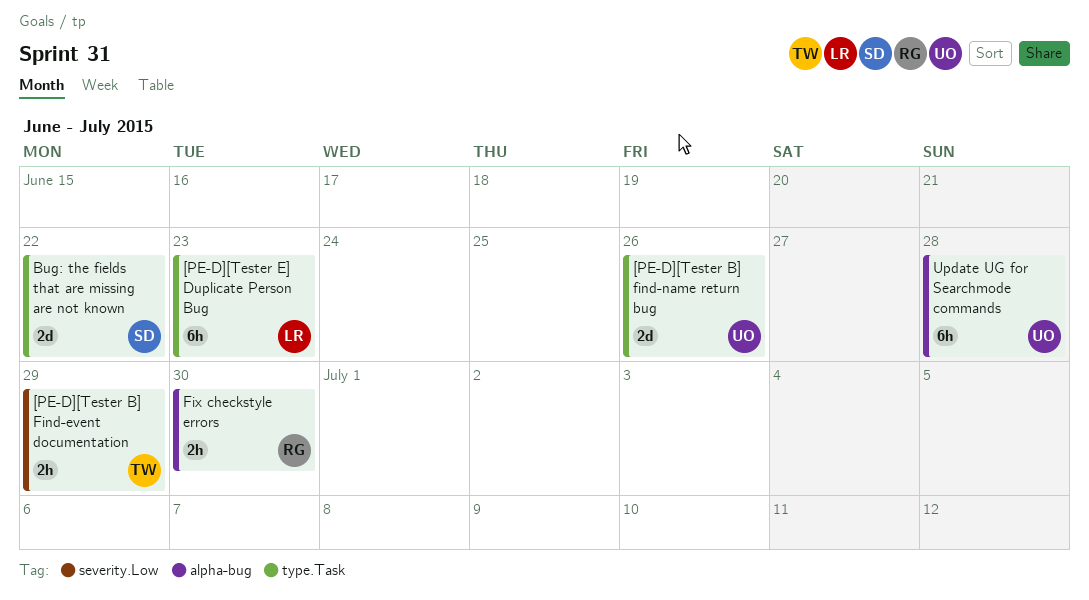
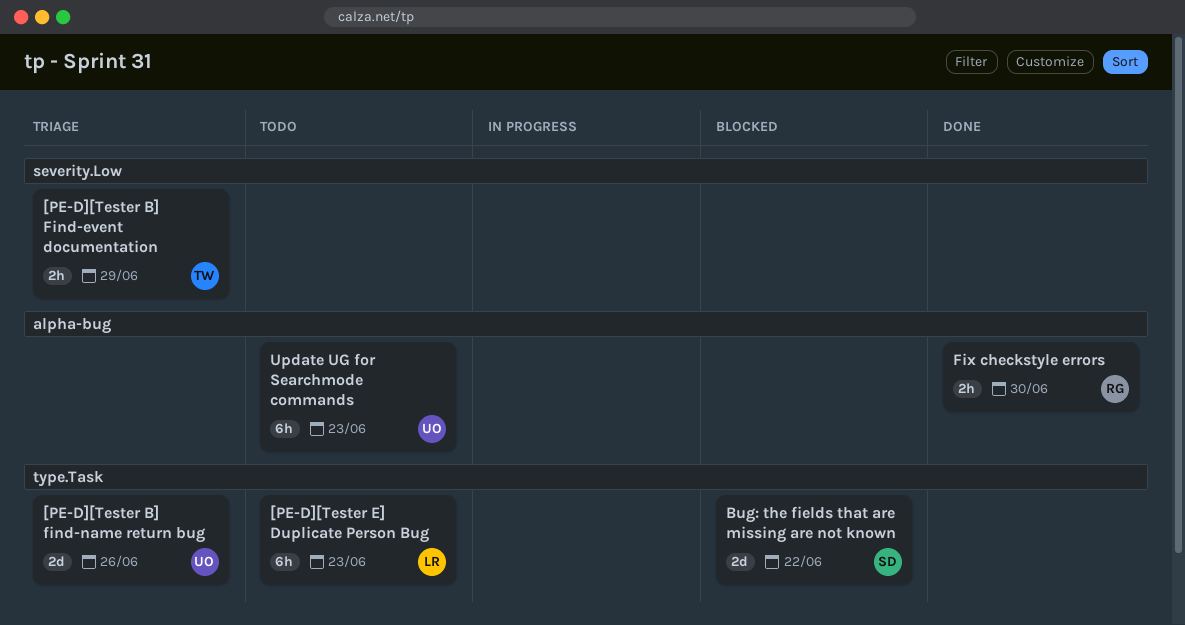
Update UG for Searchmode commands, due: Jun 28 -> Jun 23

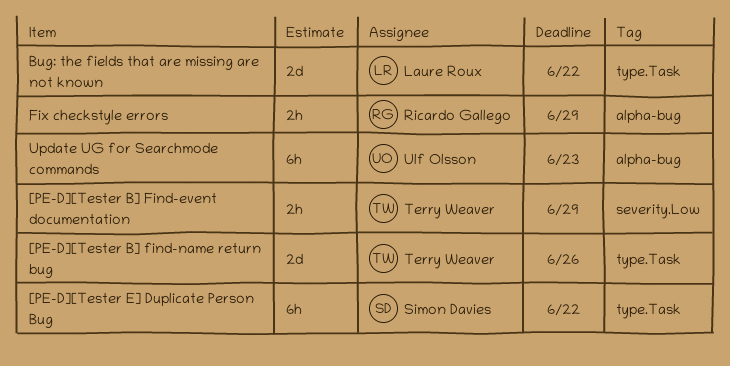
[PE-D][Tester B] find-name return bug, owner: Ulf Olsson -> Terry Weaver
[PE-D][Tester E] Duplicate Person Bug, owner: Laure Roux -> Simon Davies
[PE-D][Tester E] Duplicate Person Bug, due: Jun 23 -> Jun 22
Bug: the fields that are missing are not known, owner: Simon Davies -> Laure Roux
Fix checkstyle errors, due: Jun 30 -> Jun 29

